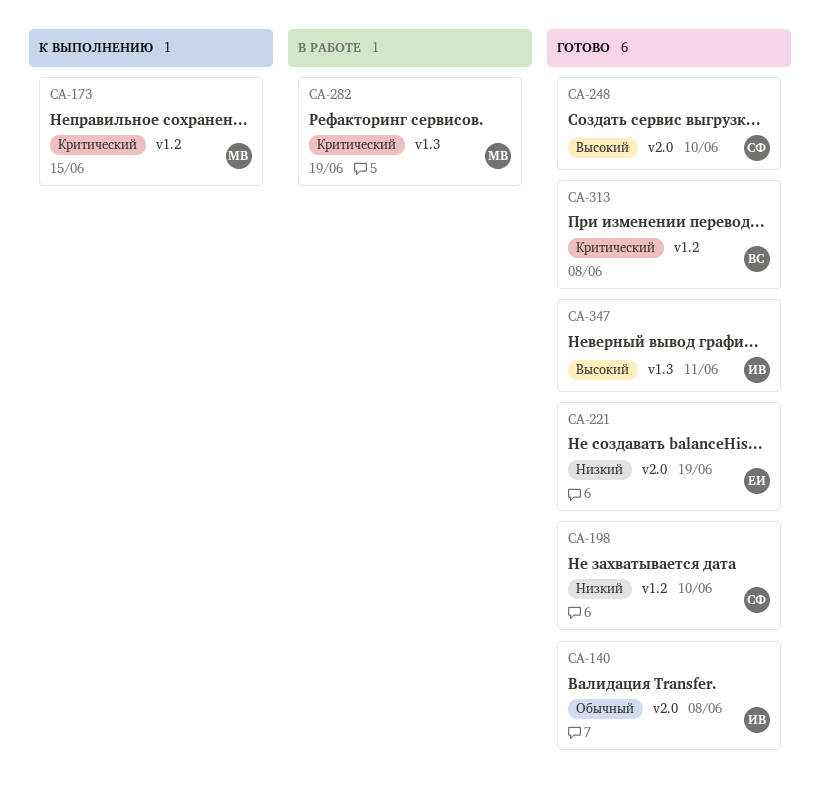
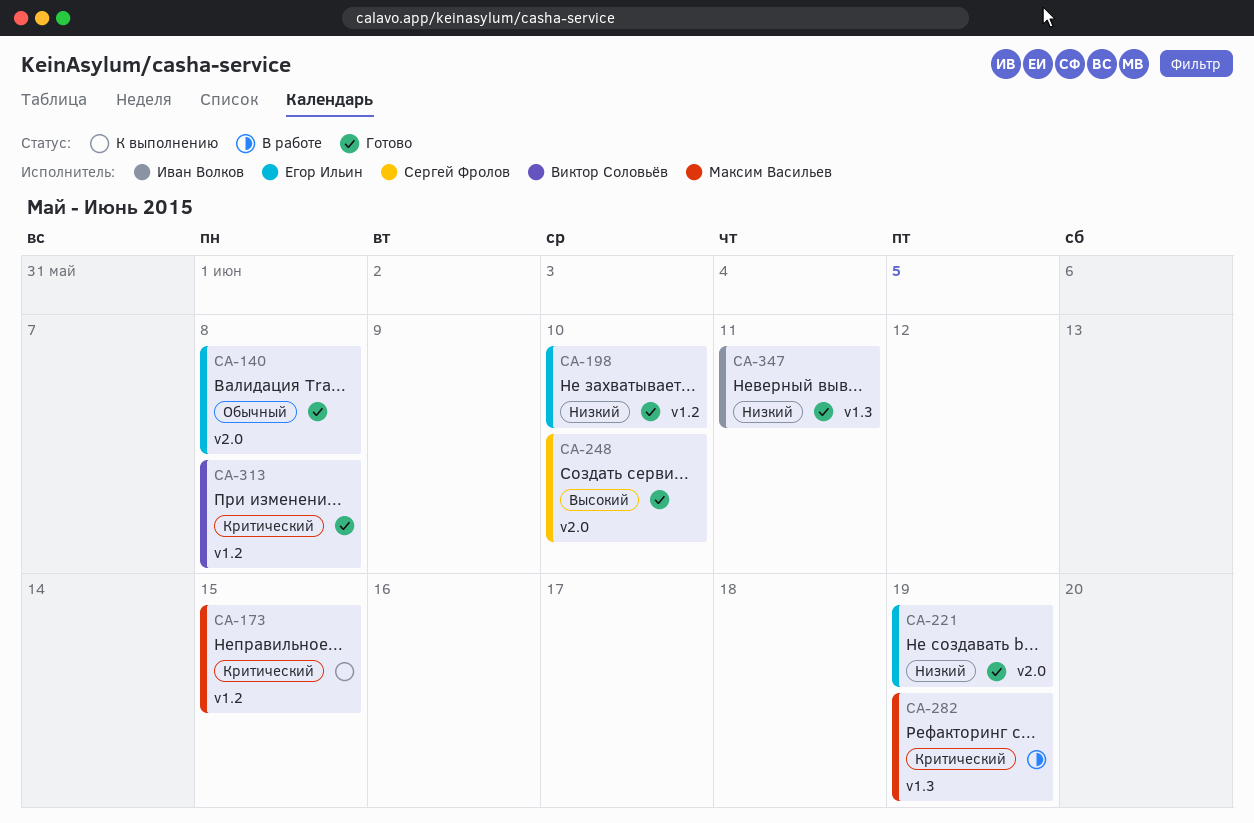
CA-140, owner: Иван Волков -> Егор Ильин
CA-198, owner: Сергей Фролов -> Егор Ильин
CA-347, priority: Высокий -> Низкий

